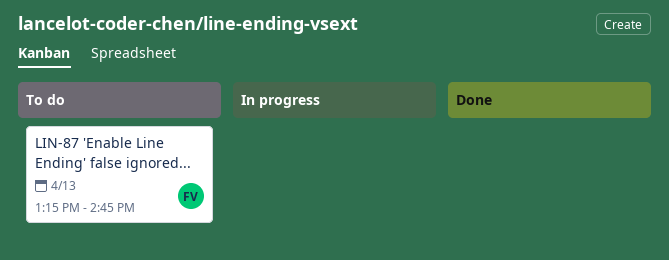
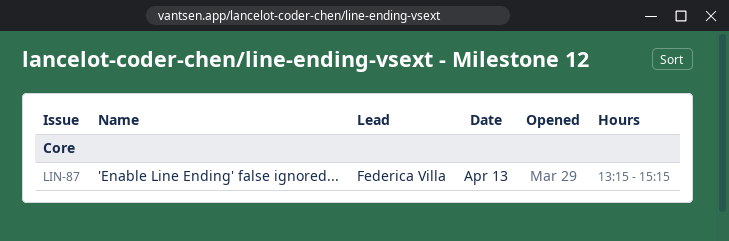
LIN-87, ends: 14:45 -> 15:15

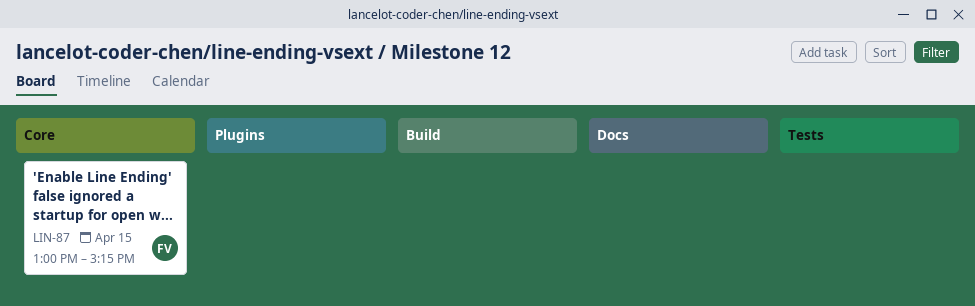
LIN-87, day: Apr 13 -> Apr 15
LIN-87, begins: 13:15 -> 13:00

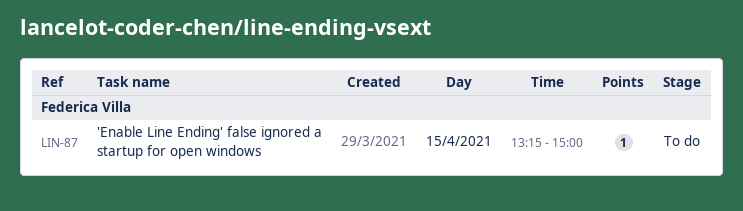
LIN-87, begins: 13:00 -> 13:15
LIN-87, ends: 15:15 -> 15:00

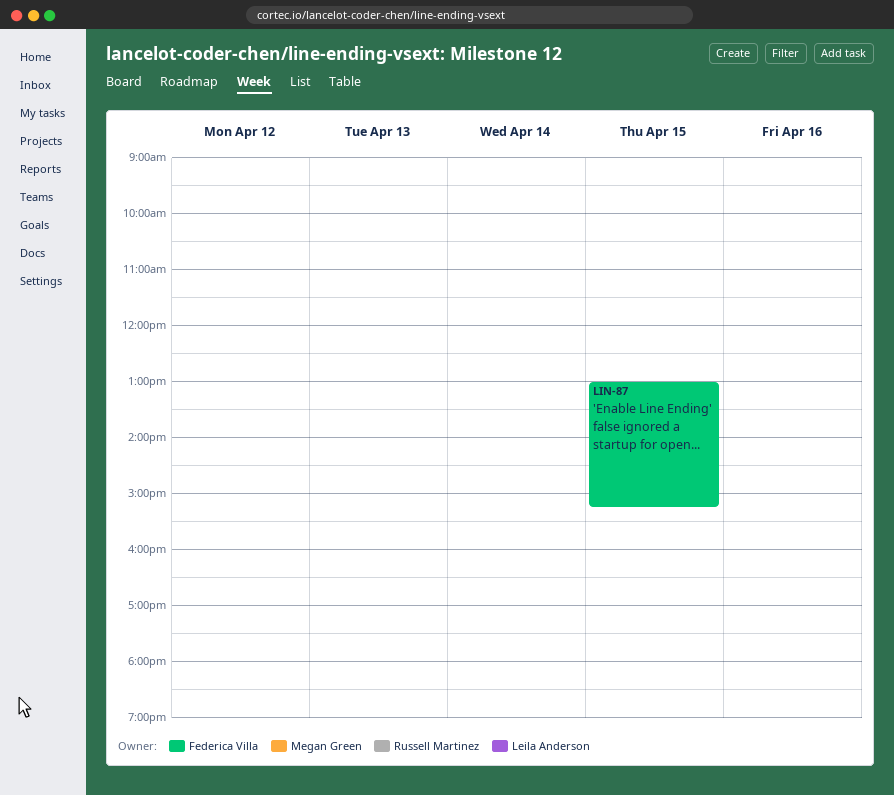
LIN-87, begins: 13:15 -> 13:00
LIN-87, ends: 15:00 -> 15:15

